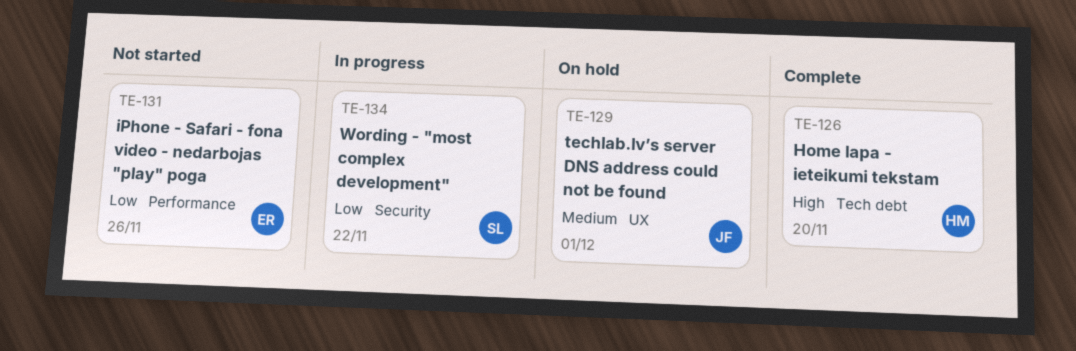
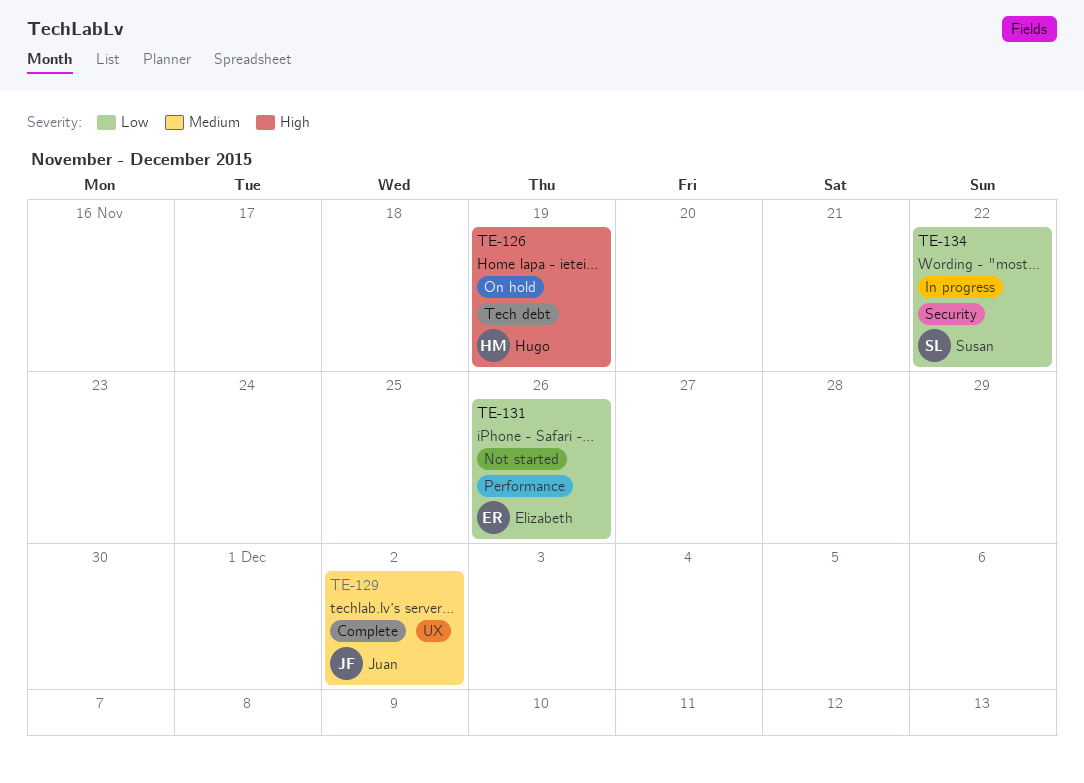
TE-126, status: Complete -> On hold
TE-126, due: Nov 20 -> Nov 19
TE-129, status: On hold -> Complete
TE-129, due: Dec 1 -> Dec 2

